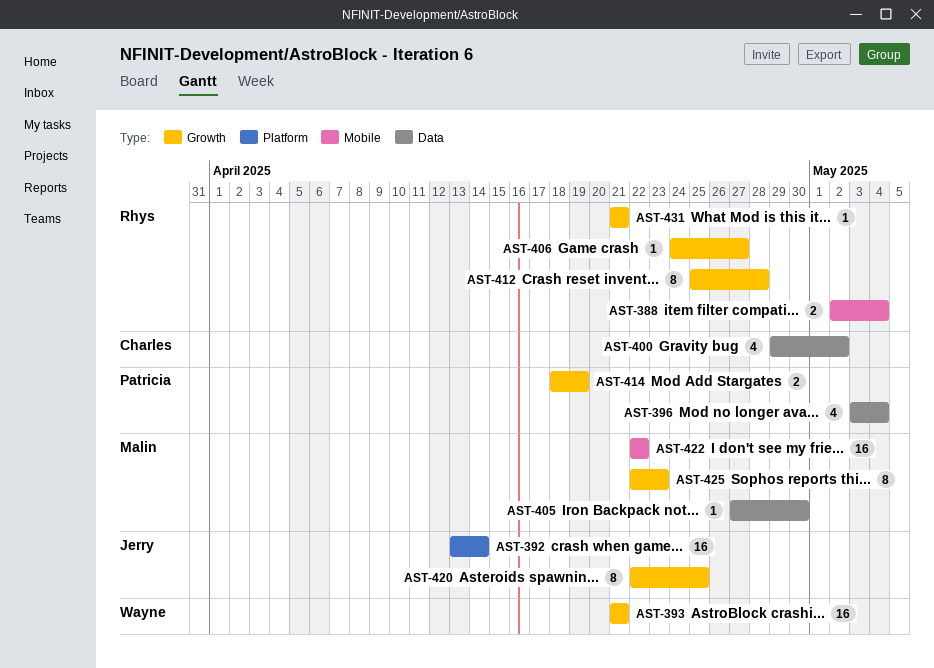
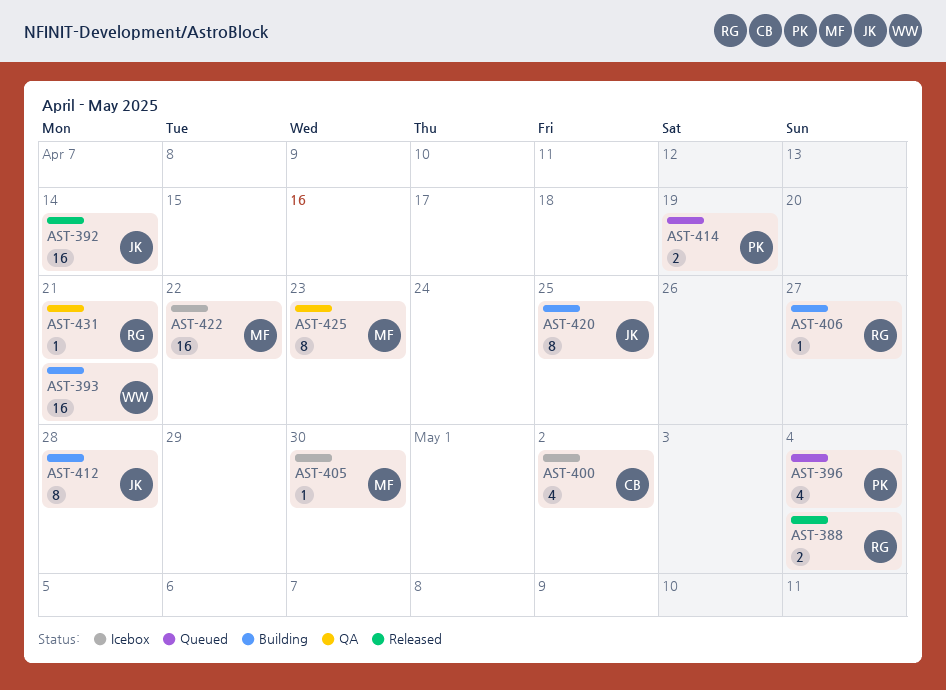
AST-412, owner: Rhys -> Jerry

